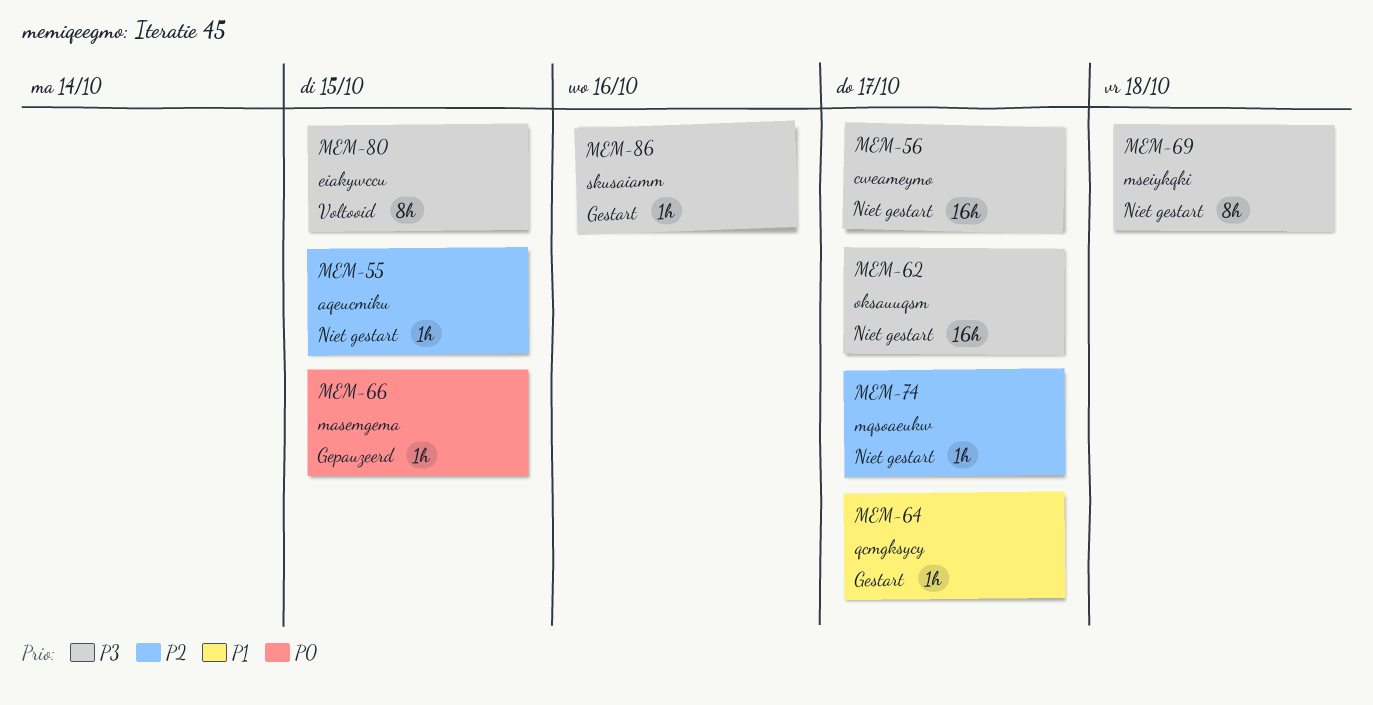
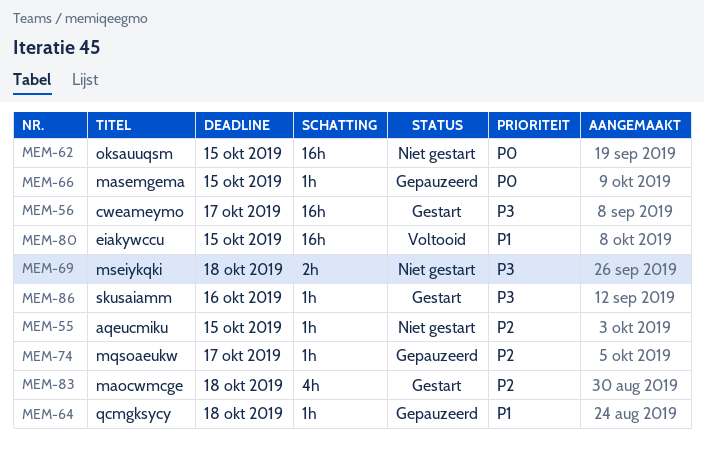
MEM-56, status: Niet gestart -> Gestart
MEM-62, priority: P3 -> P0
MEM-62, due: Oct 17 -> Oct 15
MEM-64, status: Gestart -> Gepauzeerd
MEM-64, due: Oct 17 -> Oct 18
MEM-69, estimate: 8h -> 2h
MEM-74, status: Niet gestart -> Gepauzeerd
MEM-80, priority: P3 -> P1
MEM-80, estimate: 8h -> 16h
MEM-83: none -> present

